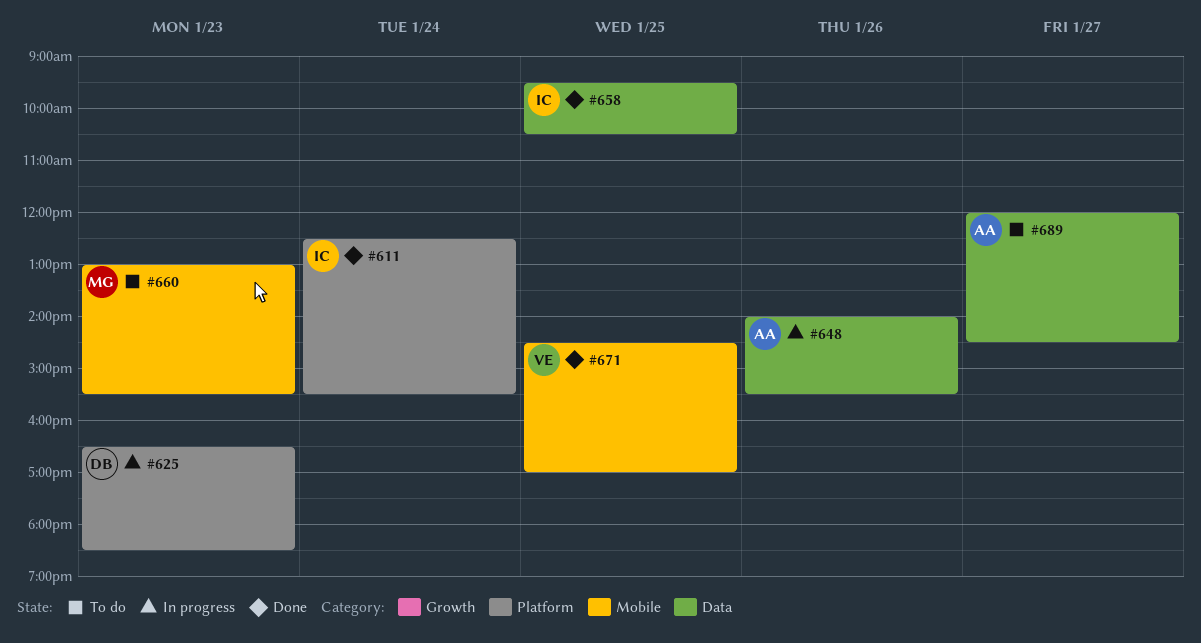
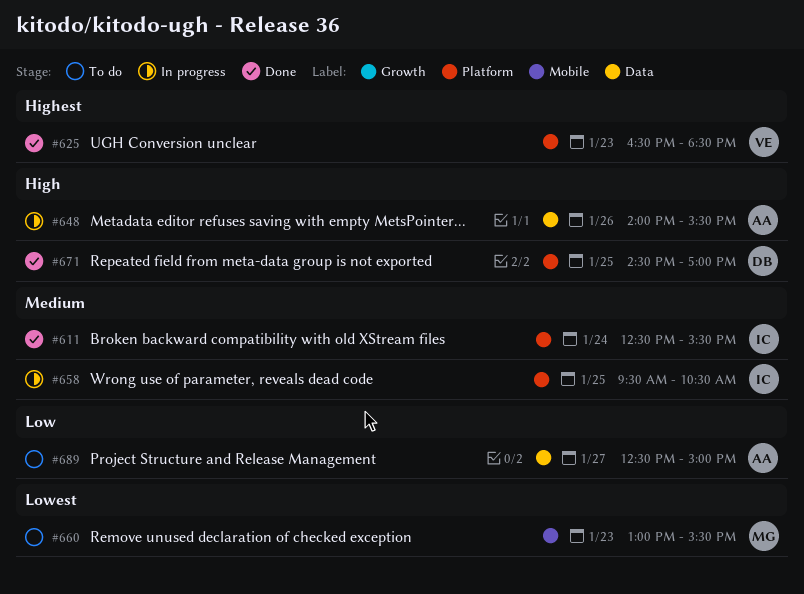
#625, status: In progress -> Done
#625, owner: DB -> VE
#658, status: Done -> In progress
#658, label: Data -> Platform
#671, owner: VE -> DB
#671, label: Mobile -> Platform
#689, begins: 12:00 -> 12:30
#689, ends: 14:30 -> 15:00

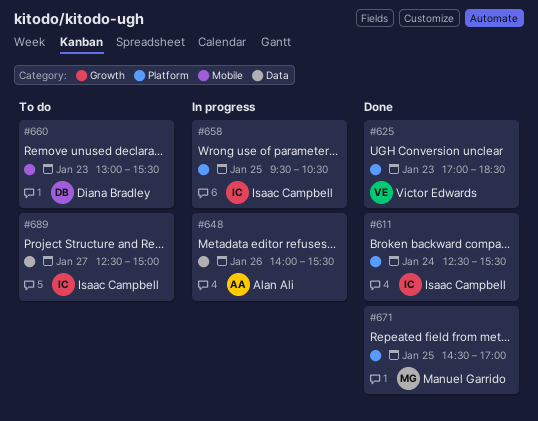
#625, begins: 16:30 -> 17:00
#660, owner: Manuel Garrido -> Diana Bradley
#671, owner: Diana Bradley -> Manuel Garrido
#689, owner: Alan Ali -> Isaac Campbell

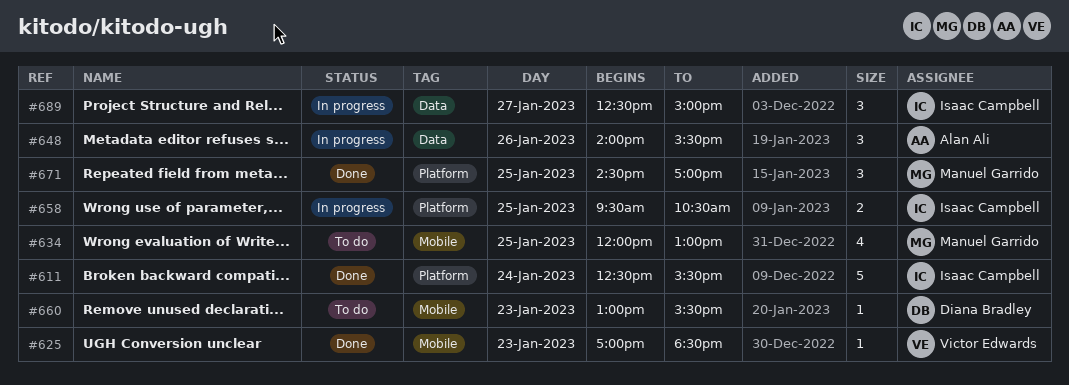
#625, label: Platform -> Mobile
#634: none -> present
#689, status: To do -> In progress

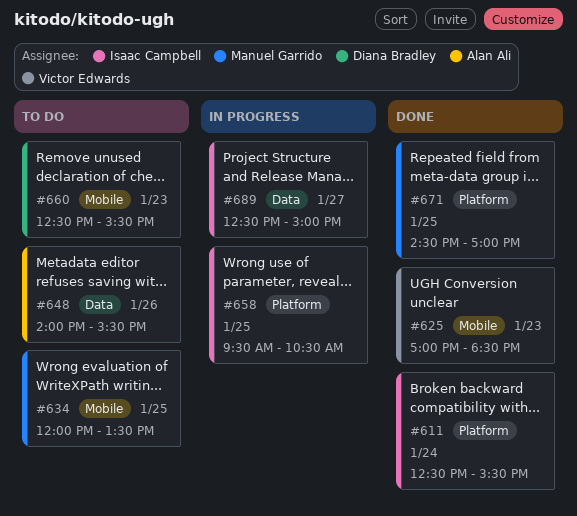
#634, ends: 13:00 -> 13:30
#648, status: In progress -> To do
#660, begins: 13:00 -> 12:30

